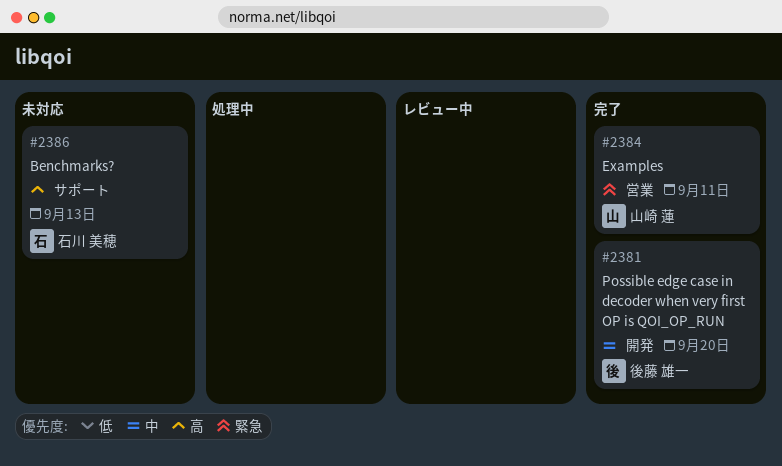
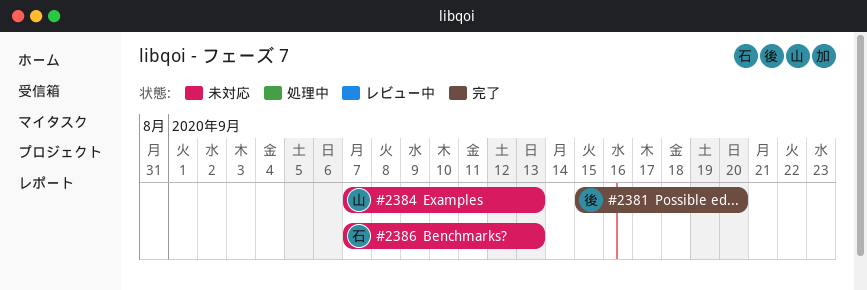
#2384, status: 完了 -> 未対応
#2384, due: Sep 11 -> Sep 13

